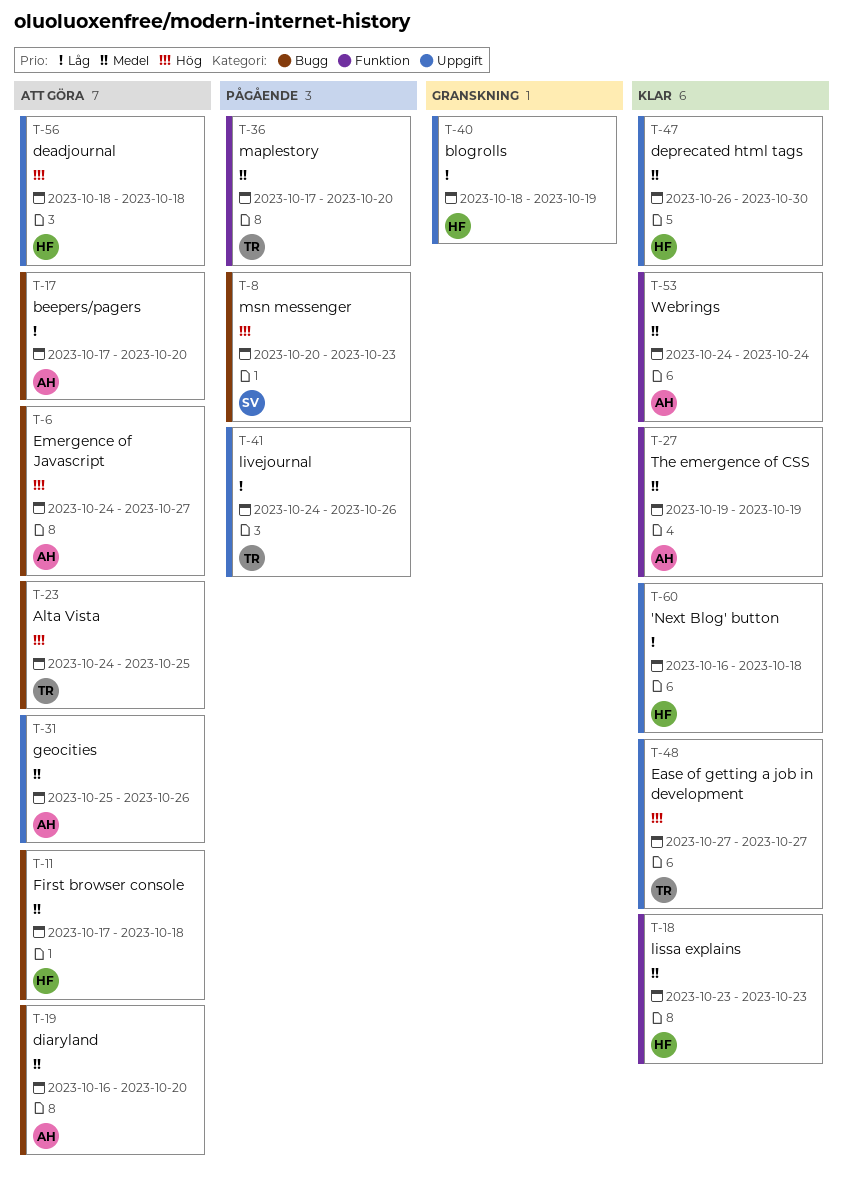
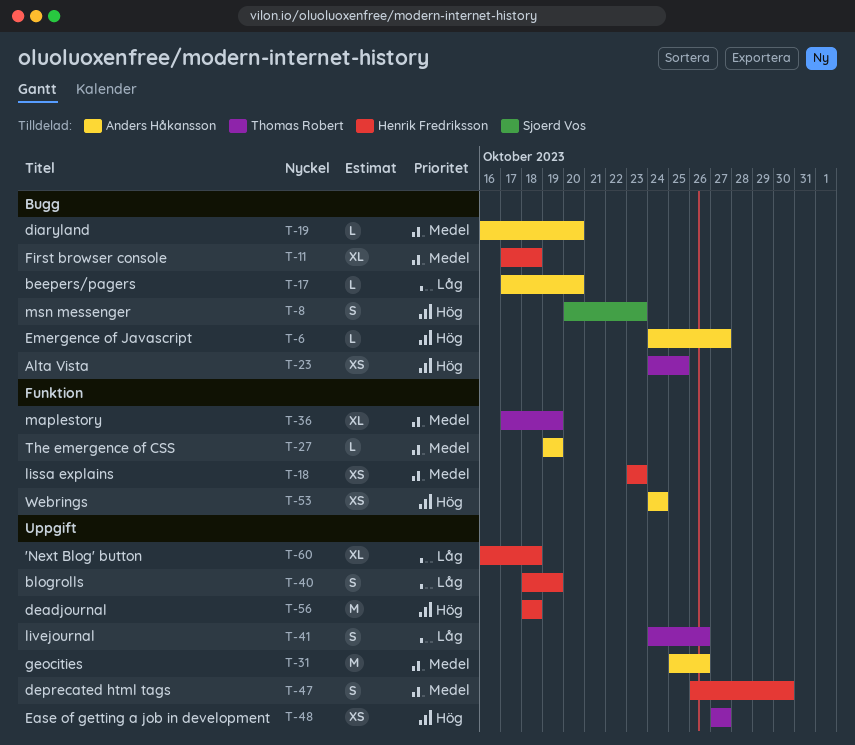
T-36, due: Oct 20 -> Oct 19
T-53, priority: Medel -> Hög

